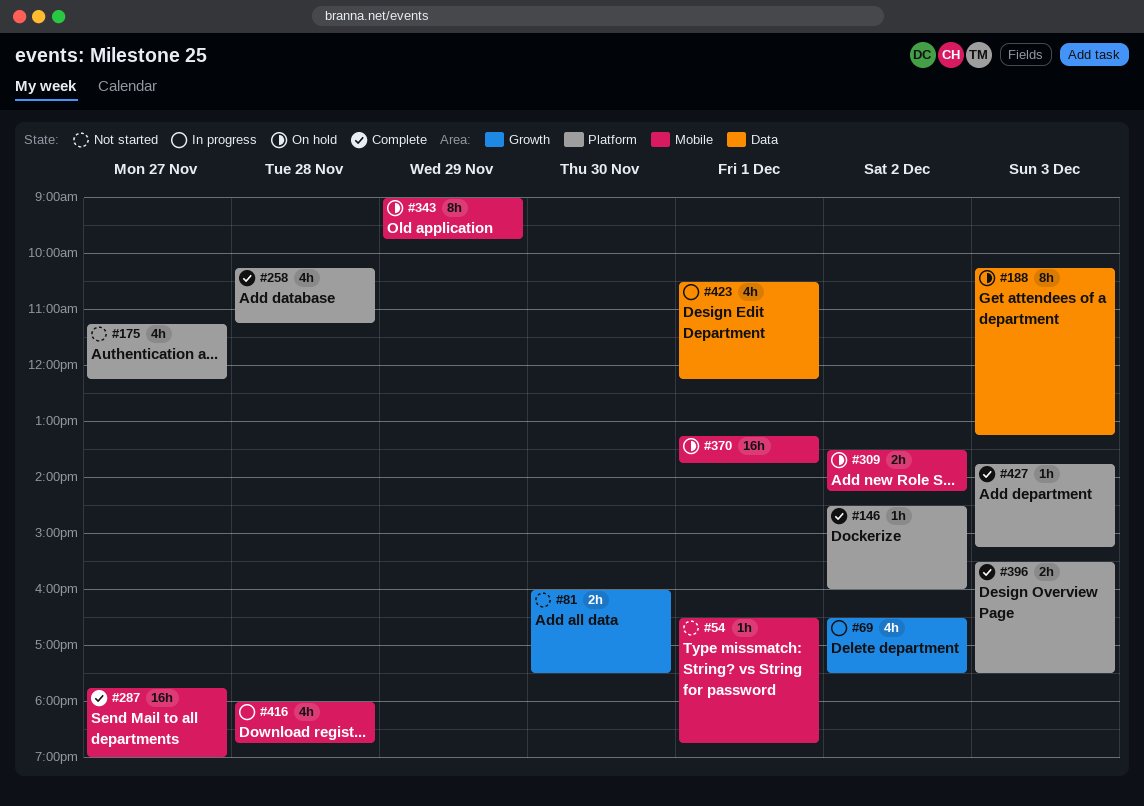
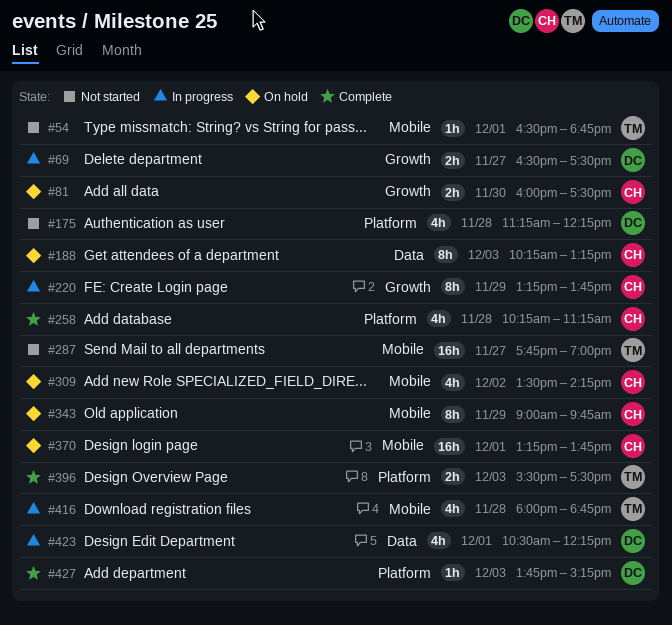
#69, estimate: 4h -> 2h
#69, day: Dec 2 -> Nov 27
#81, status: Not started -> On hold
#146: present -> none
#175, day: Nov 27 -> Nov 28
#220: none -> present
#287, status: Complete -> Not started
#309, estimate: 2h -> 4h

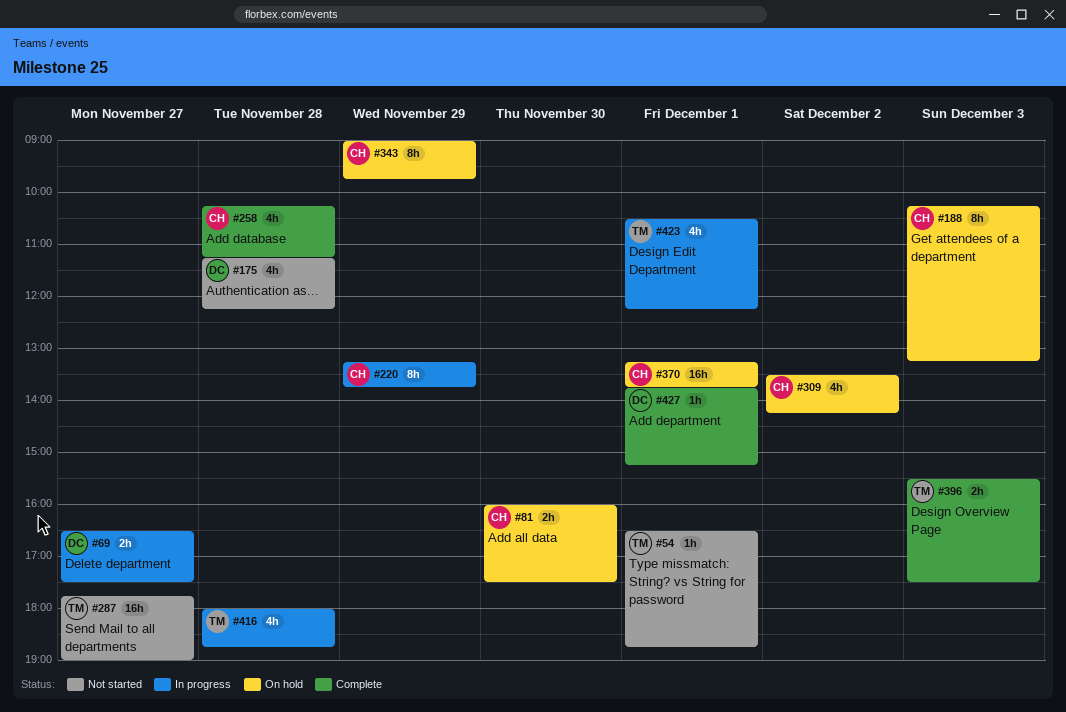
#423, owner: DC -> TM
#427, day: Dec 3 -> Dec 1

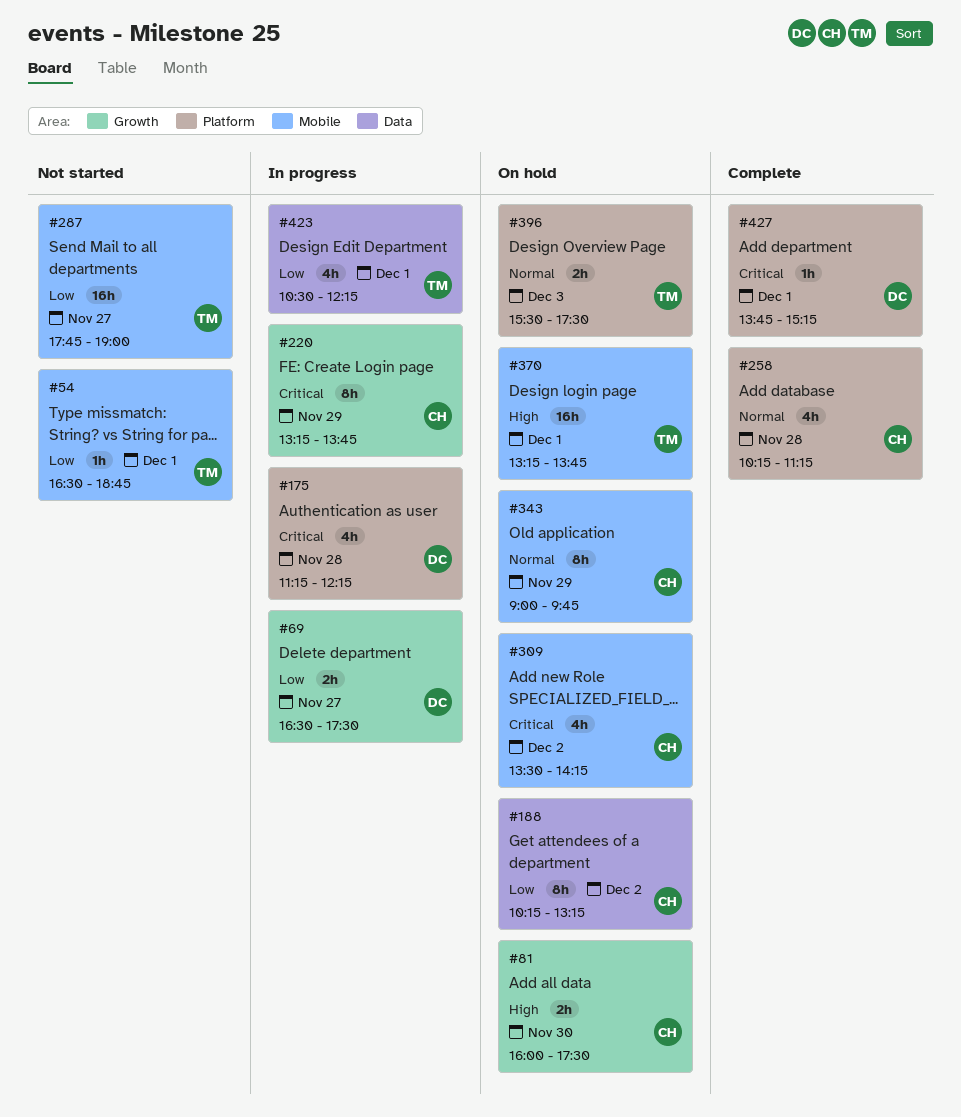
#175, status: Not started -> In progress
#188, day: Dec 3 -> Dec 2
#370, owner: CH -> TM
#396, status: Complete -> On hold
#416: present -> none

